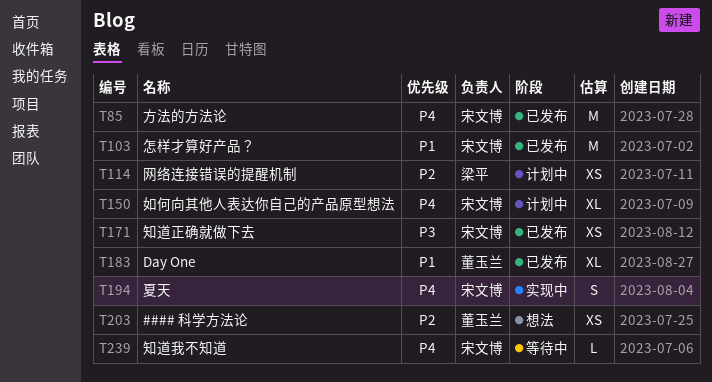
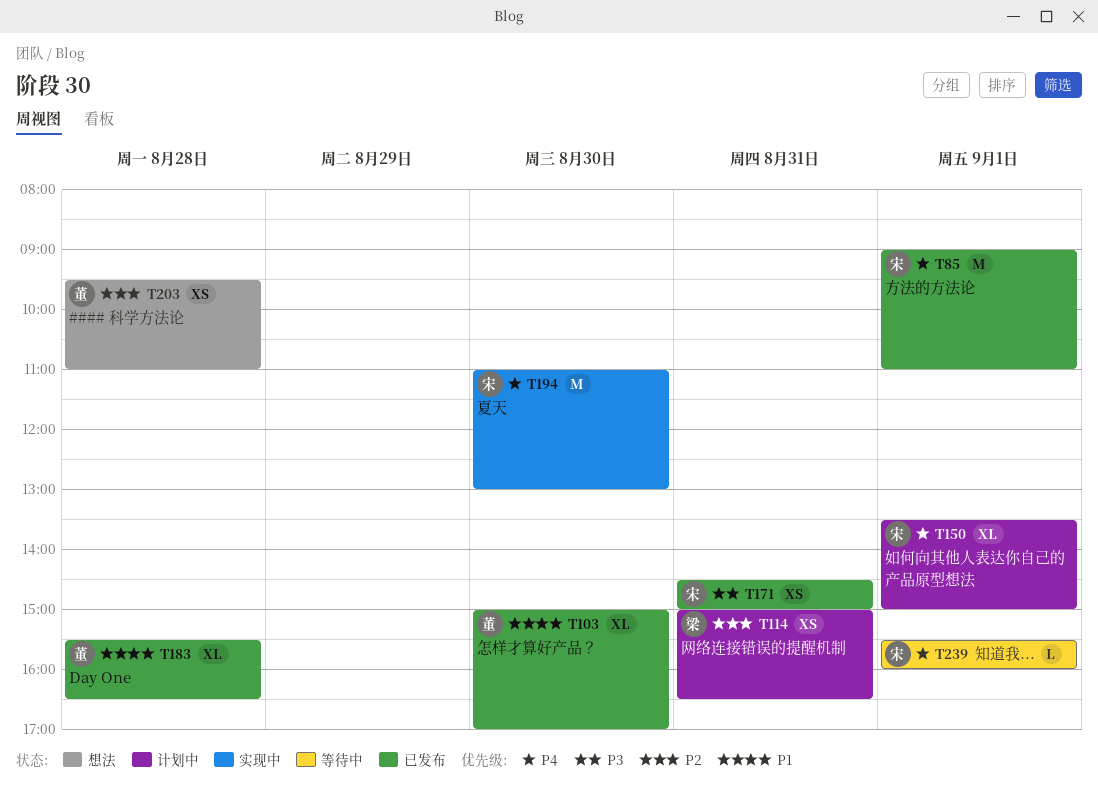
T103, owner: 宋文博 -> 董玉兰
T103, estimate: M -> XL
T194, estimate: S -> M

